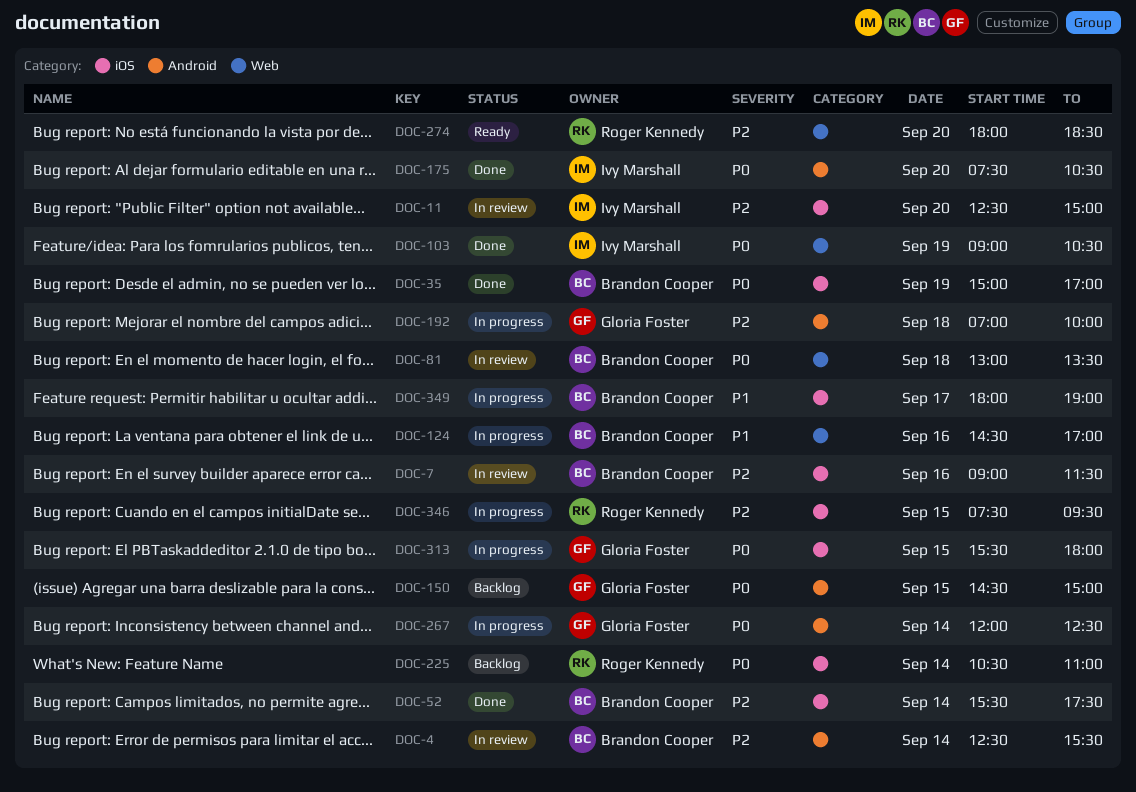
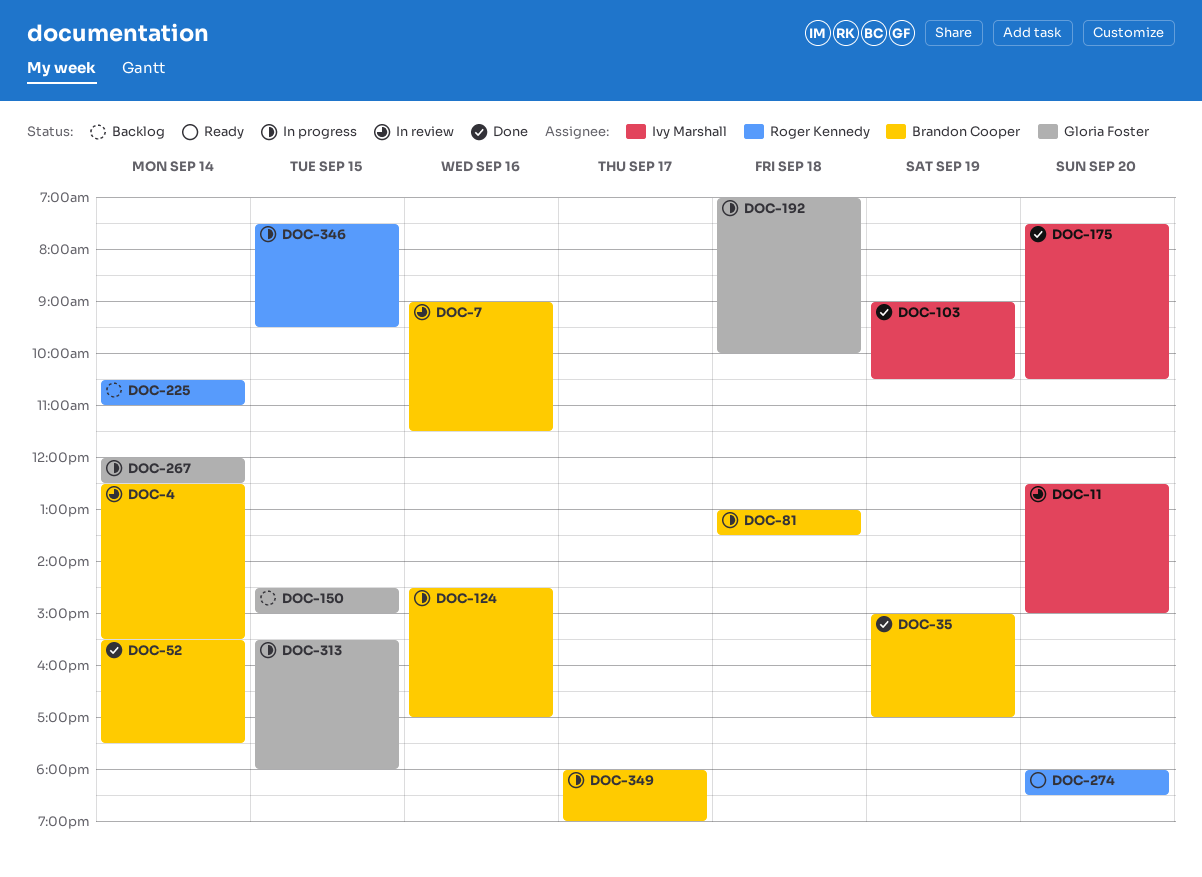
DOC-81, status: In review -> In progress

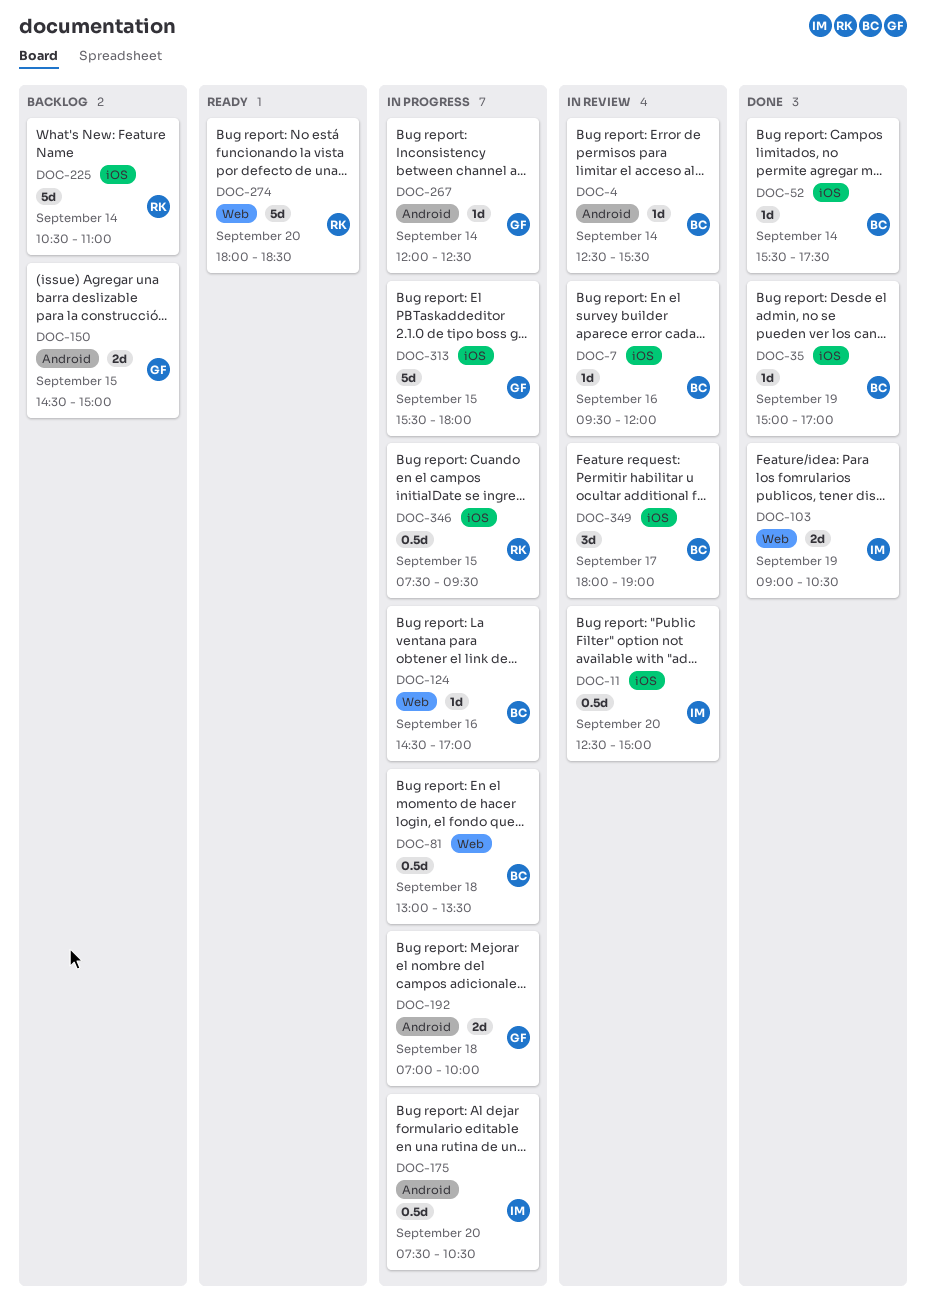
DOC-7, begins: 09:00 -> 09:30
DOC-7, ends: 11:30 -> 12:00
DOC-175, status: Done -> In progress
DOC-349, status: In progress -> In review

